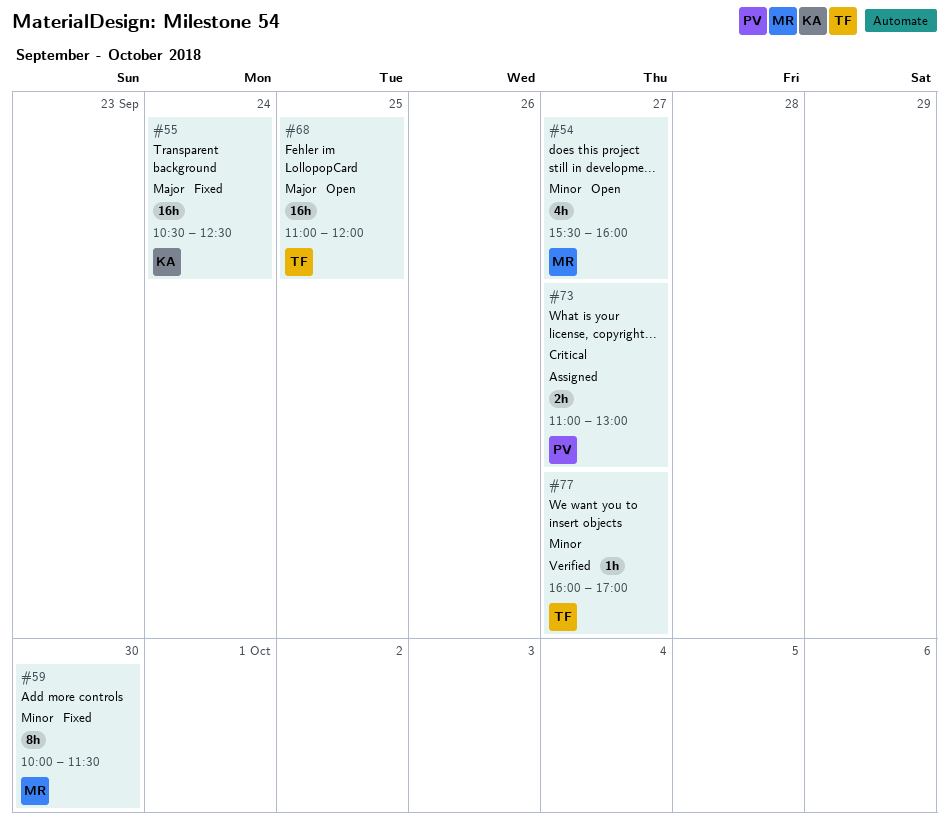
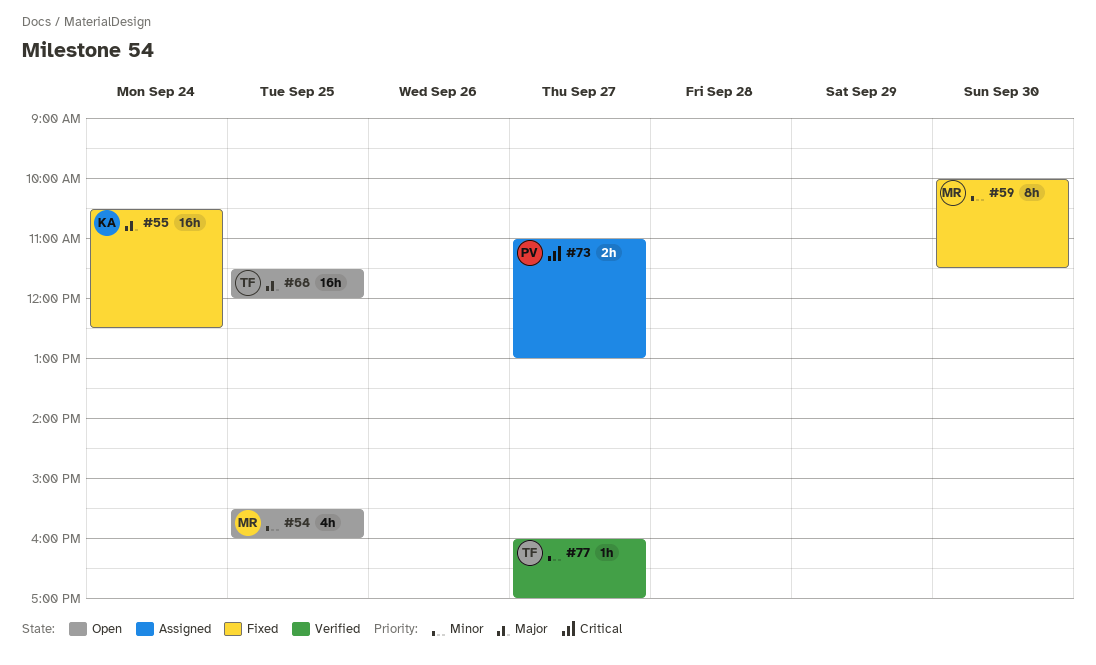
#54, day: Sep 27 -> Sep 25
#68, begins: 11:00 -> 11:30

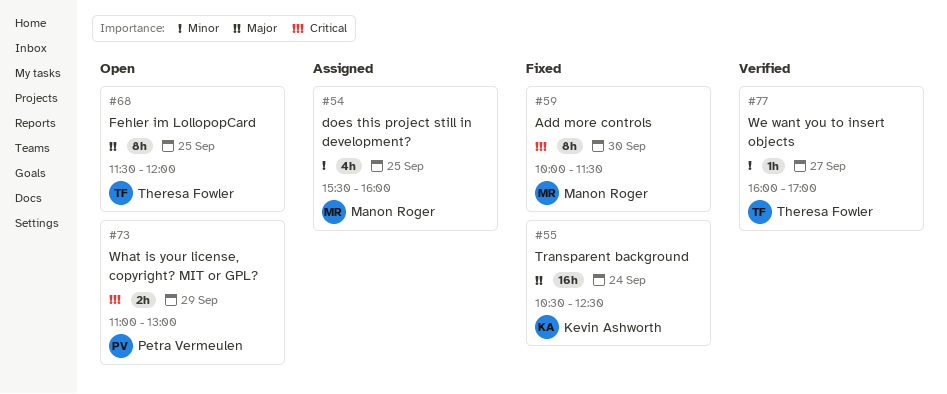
#54, status: Open -> Assigned
#59, priority: Minor -> Critical
#68, estimate: 16h -> 8h
#73, status: Assigned -> Open
#73, day: Sep 27 -> Sep 29

